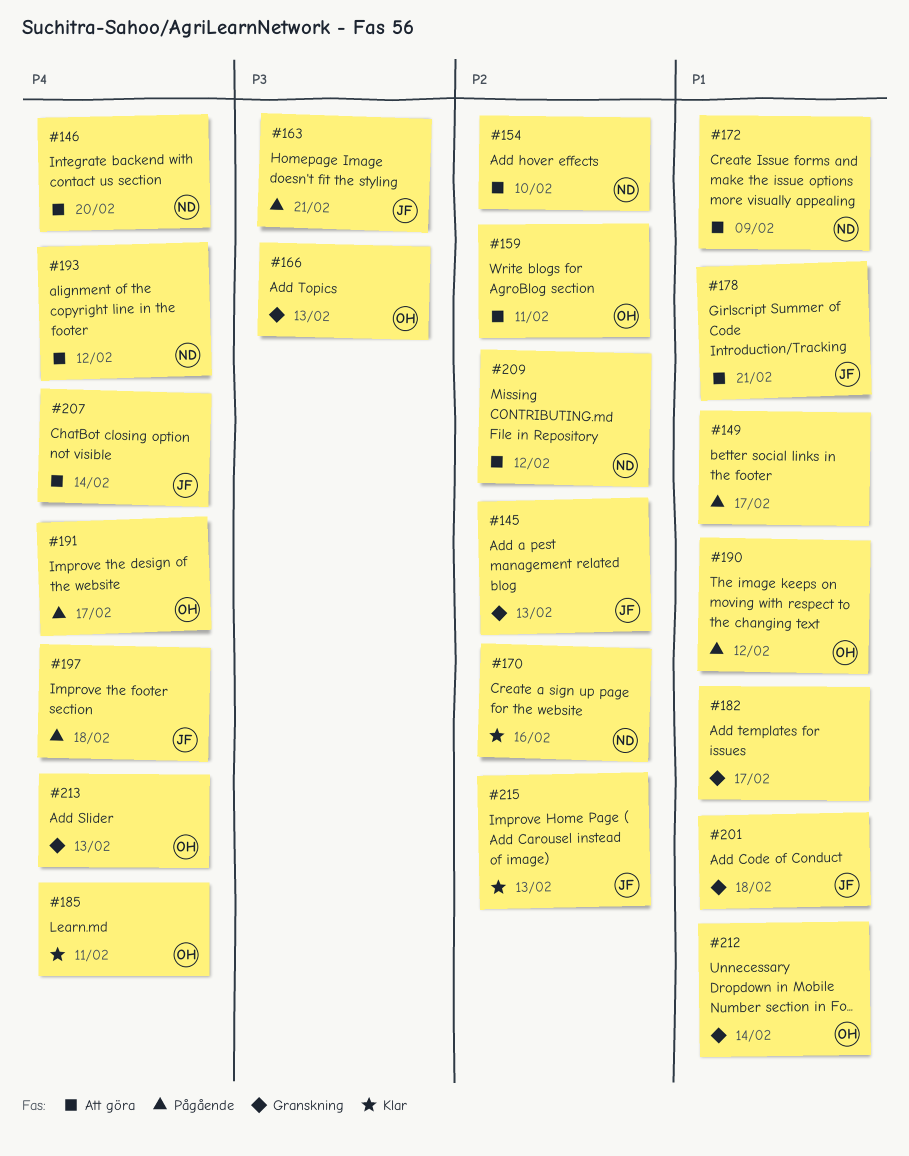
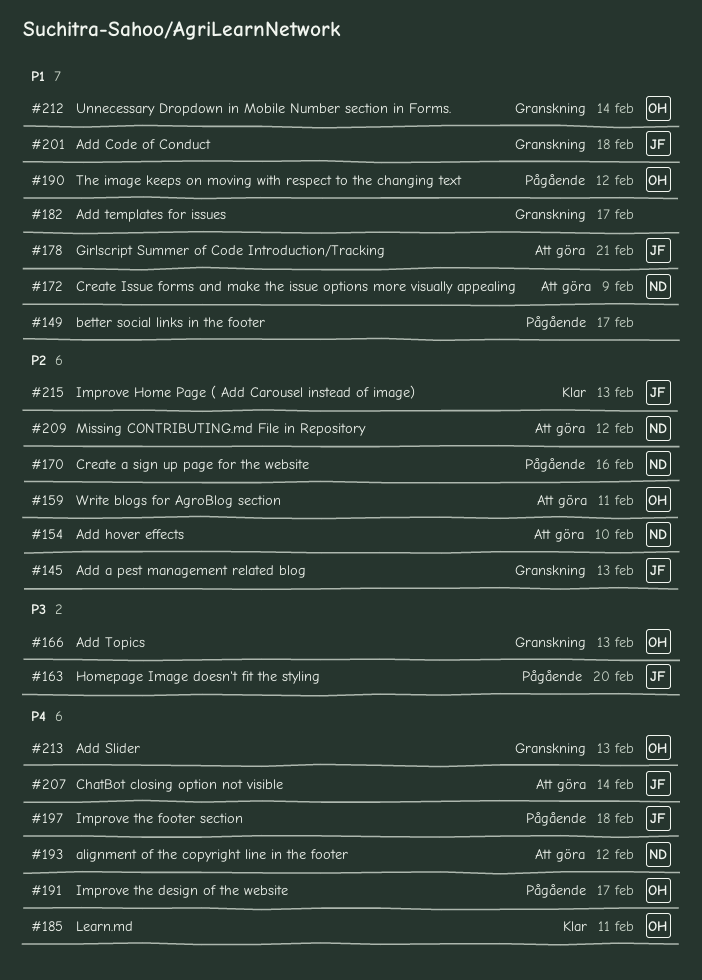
#146: present -> none
#163, due: Feb 21 -> Feb 20
#170, status: Klar -> Pågående

